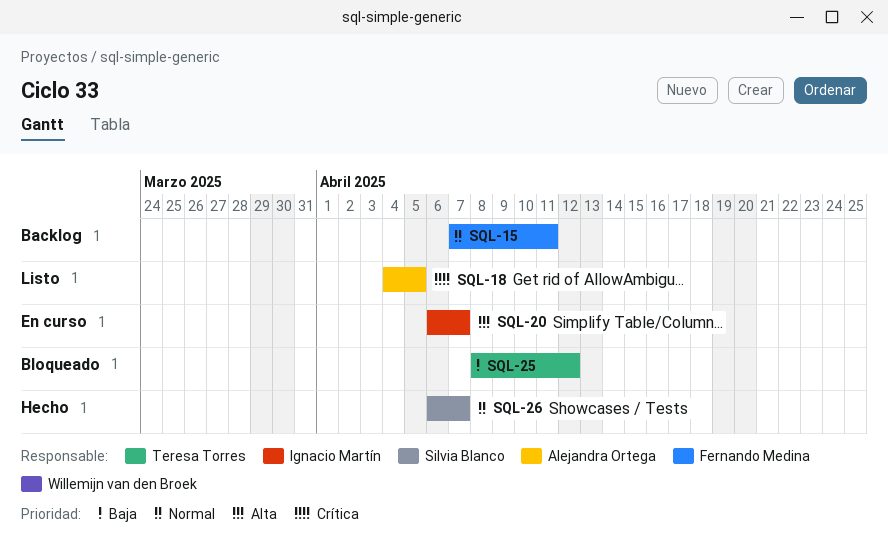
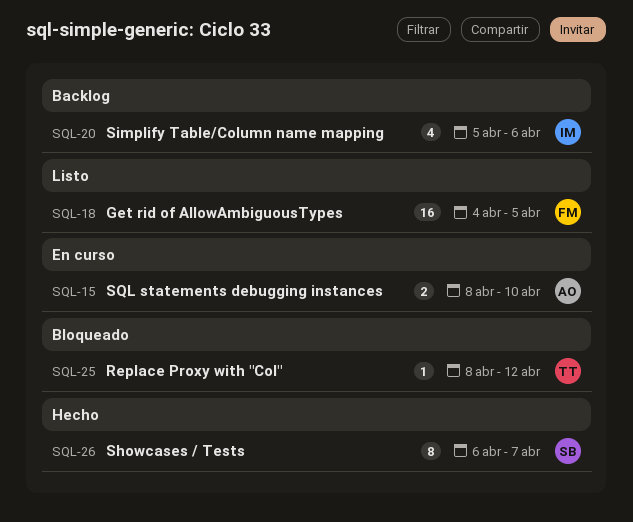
SQL-15, status: Backlog -> En curso
SQL-15, owner: Fernando Medina -> Alejandra Ortega
SQL-15, start: Apr 7 -> Apr 8
SQL-15, due: Apr 11 -> Apr 10
SQL-18, owner: Alejandra Ortega -> Fernando Medina
SQL-20, status: En curso -> Backlog
SQL-20, start: Apr 6 -> Apr 5
SQL-20, due: Apr 7 -> Apr 6

